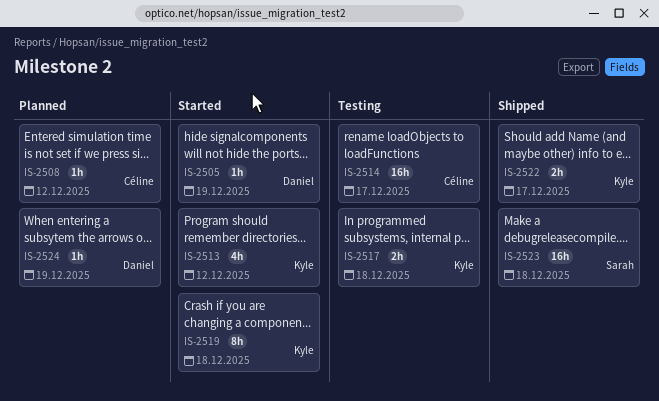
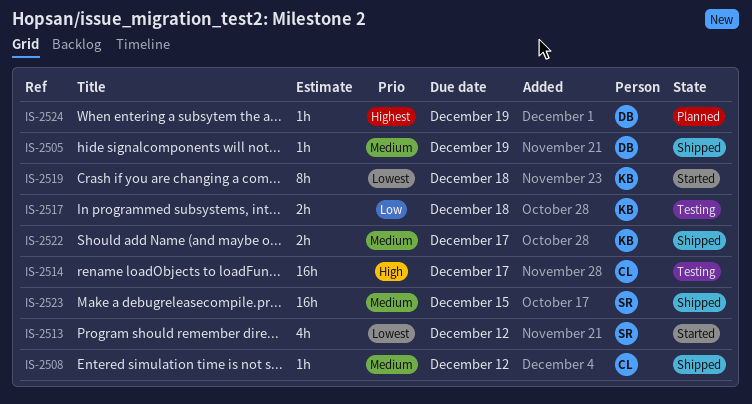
IS-2505, status: Started -> Shipped
IS-2508, status: Planned -> Shipped
IS-2513, owner: Kyle -> Sarah
IS-2523, due: Dec 18 -> Dec 15

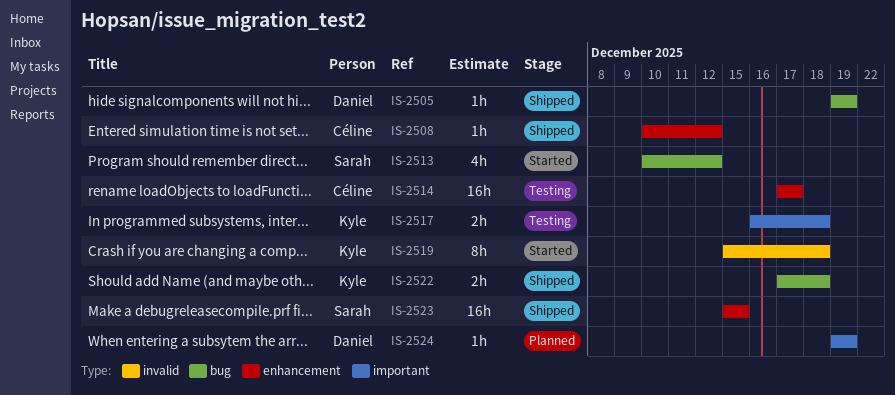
IS-2522, due: Dec 17 -> Dec 18

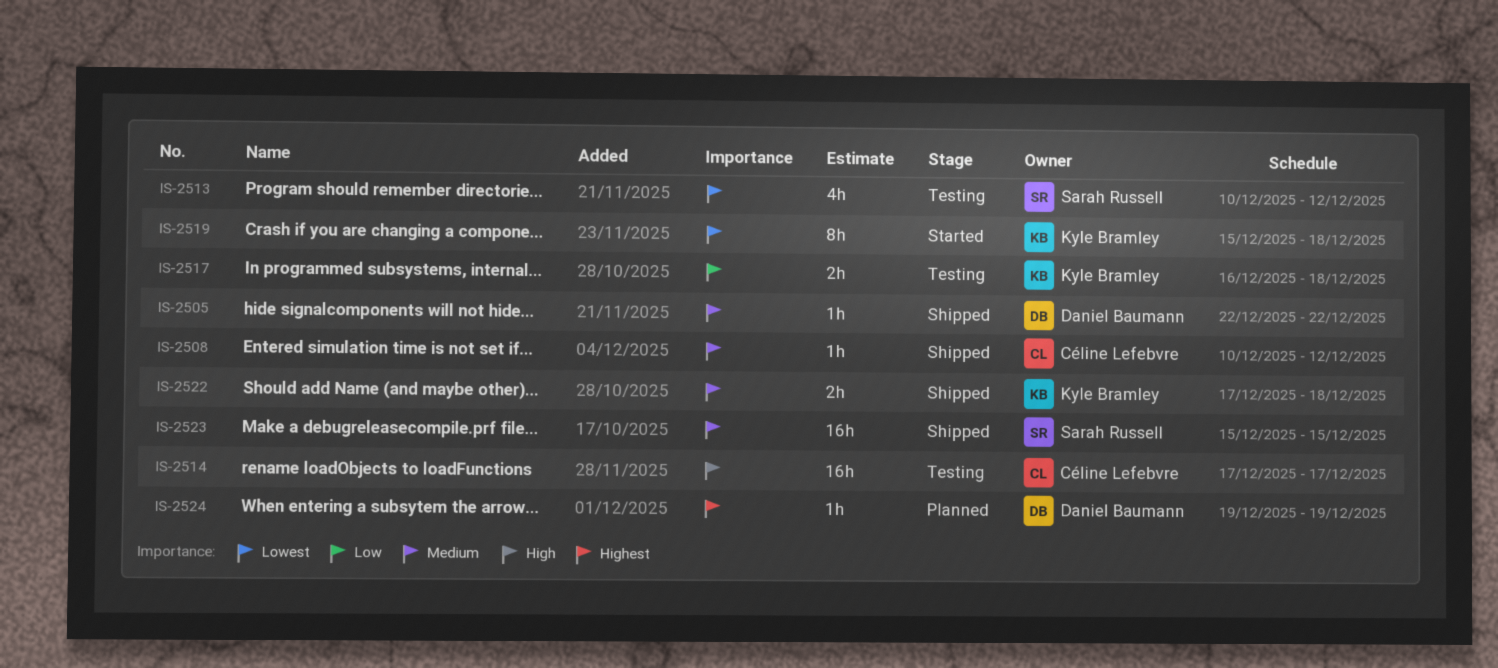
IS-2505, start: Dec 19 -> Dec 22
IS-2505, due: Dec 19 -> Dec 22
IS-2513, status: Started -> Testing

